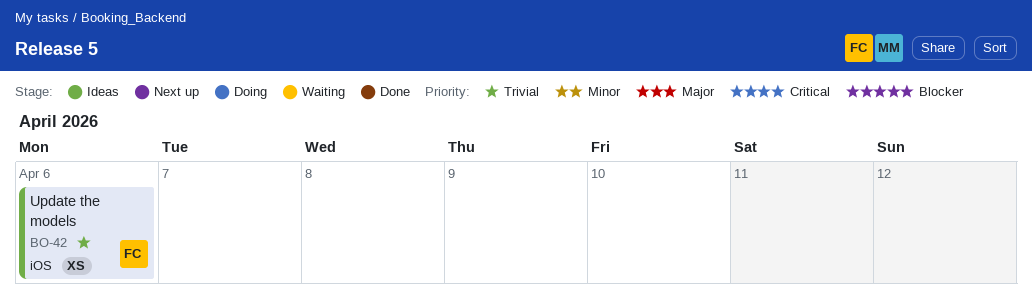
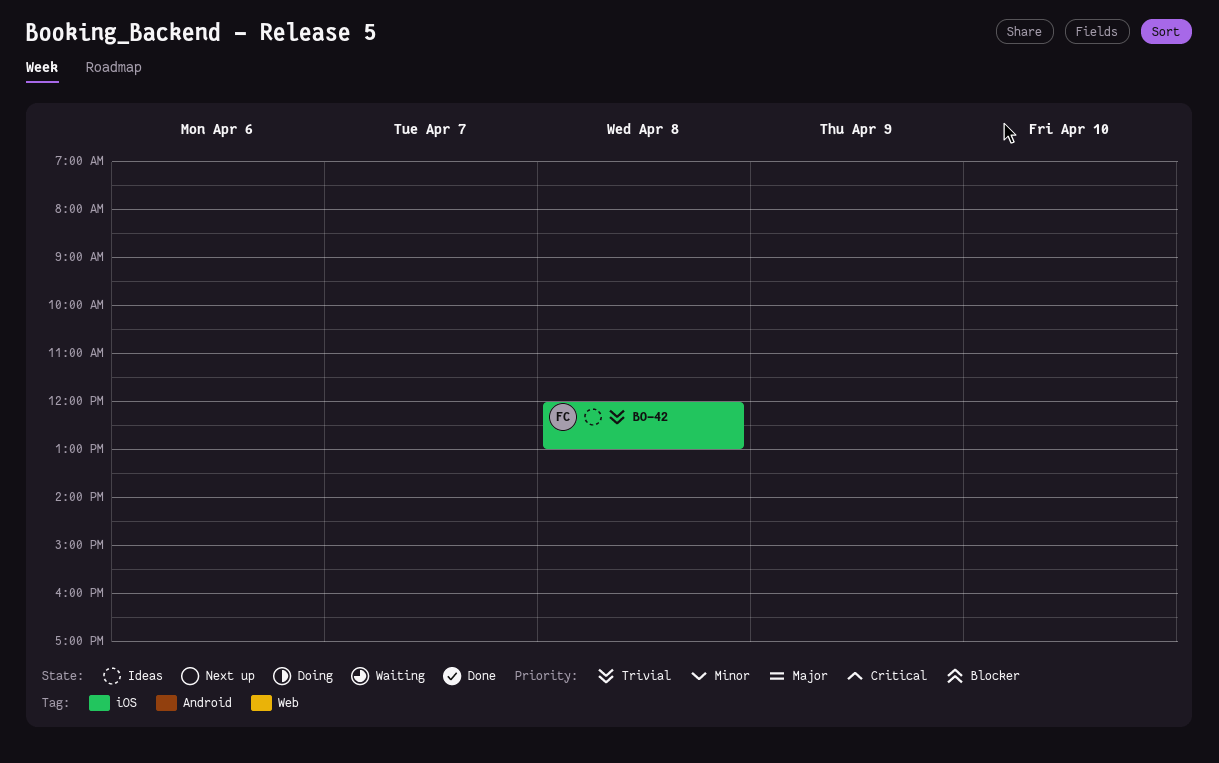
BO-42, day: Apr 6 -> Apr 8

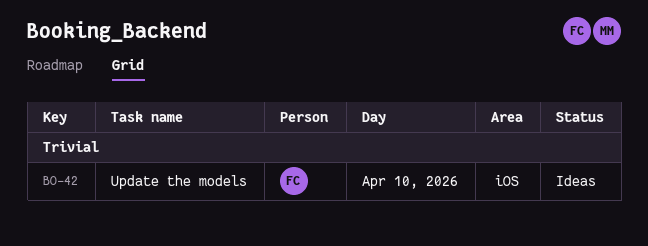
BO-42, day: Apr 8 -> Apr 10

